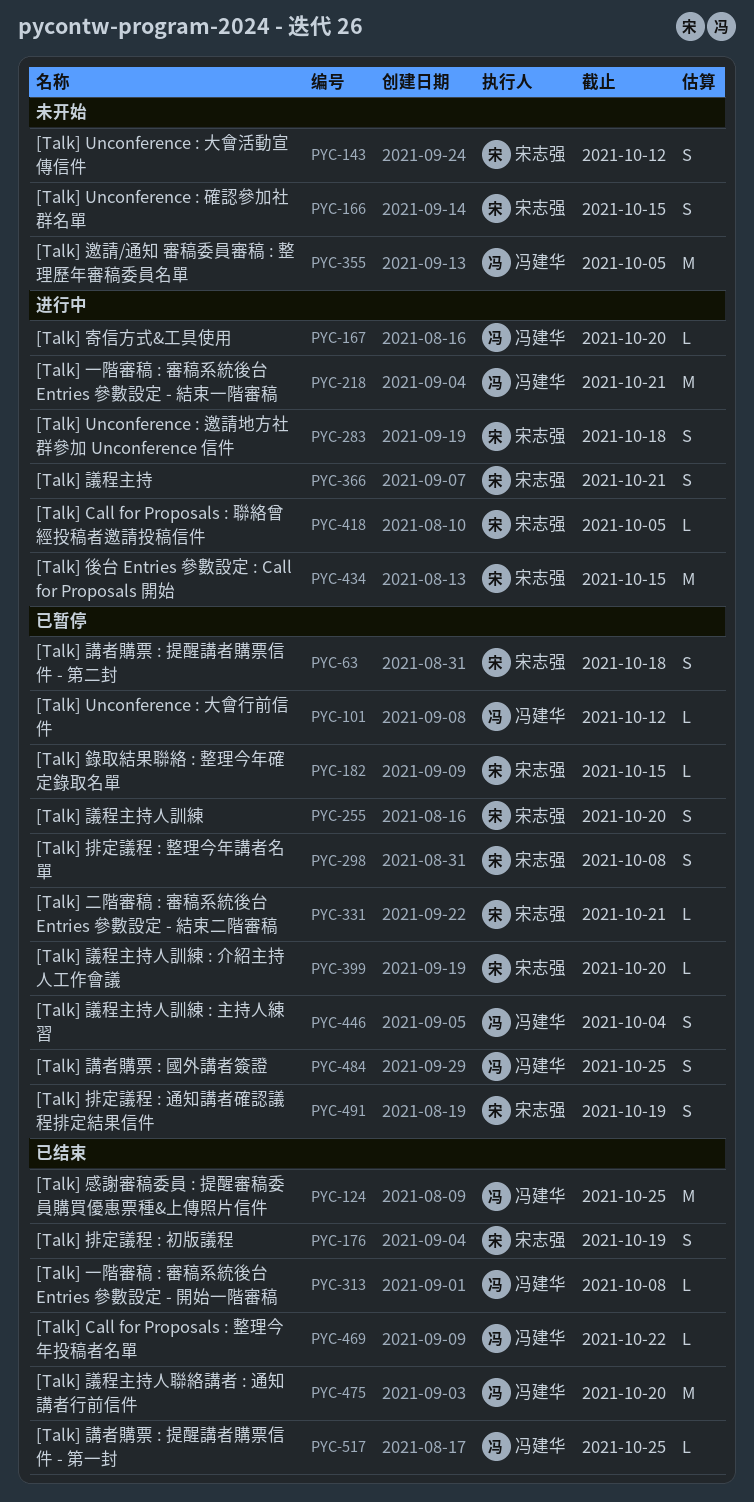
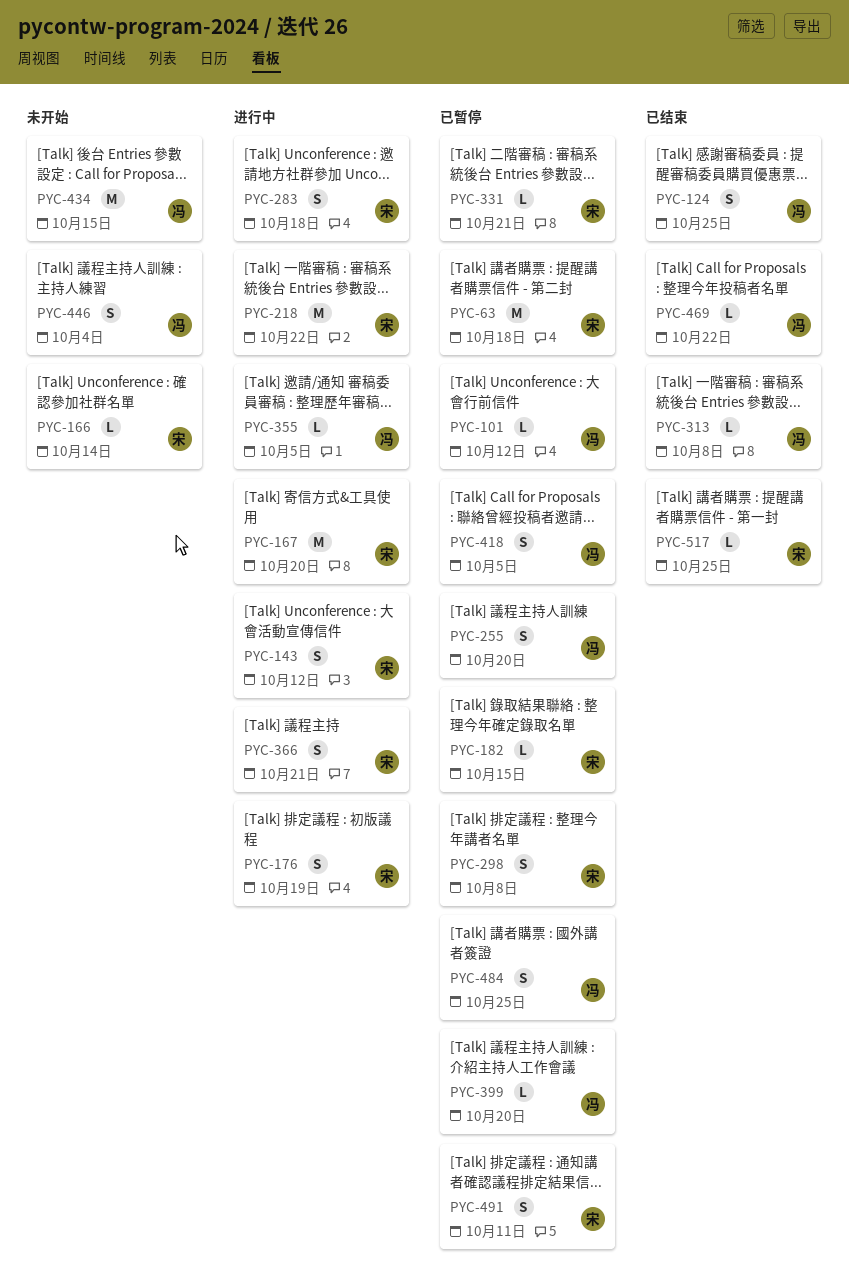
PYC-63, estimate: S -> M
PYC-124, estimate: M -> S
PYC-143, status: 未开始 -> 进行中
PYC-166, estimate: S -> L
PYC-166, due: Oct 15 -> Oct 14
PYC-167, owner: 冯建华 -> 宋志强
PYC-167, estimate: L -> M
PYC-176, status: 已结束 -> 进行中
PYC-218, owner: 冯建华 -> 宋志强
PYC-218, due: Oct 21 -> Oct 22
PYC-255, owner: 宋志强 -> 冯建华
PYC-355, status: 未开始 -> 进行中
PYC-355, estimate: M -> L
PYC-399, owner: 宋志强 -> 冯建华
PYC-418, status: 进行中 -> 已暂停
PYC-418, owner: 宋志强 -> 冯建华
PYC-418, estimate: L -> S
PYC-434, status: 进行中 -> 未开始
PYC-434, owner: 宋志强 -> 冯建华
PYC-446, status: 已暂停 -> 未开始
PYC-475: present -> none
PYC-491, due: Oct 19 -> Oct 11
PYC-517, owner: 冯建华 -> 宋志强

